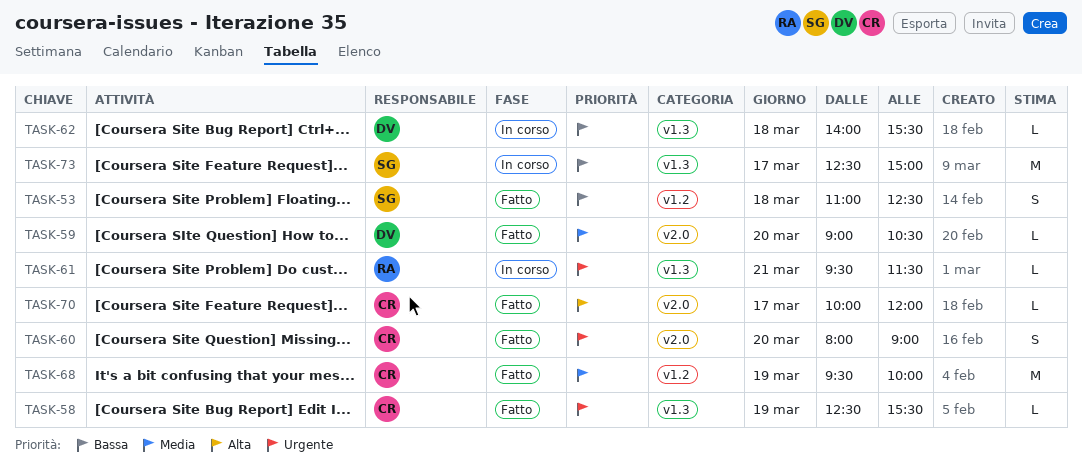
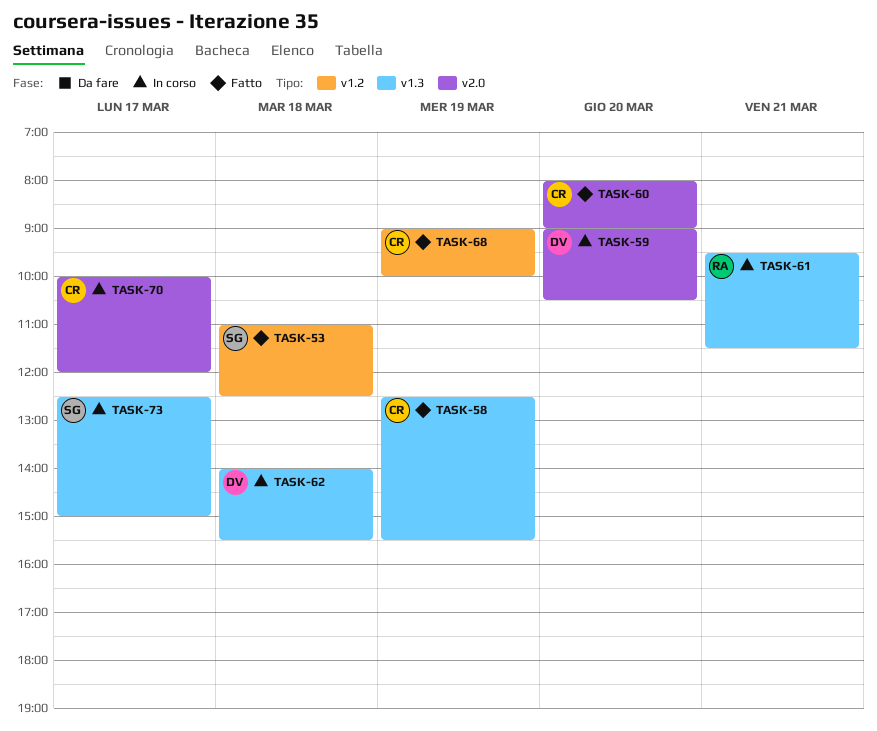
TASK-59, status: Fatto -> In corso
TASK-68, begins: 09:30 -> 09:00
TASK-70, status: Fatto -> In corso

